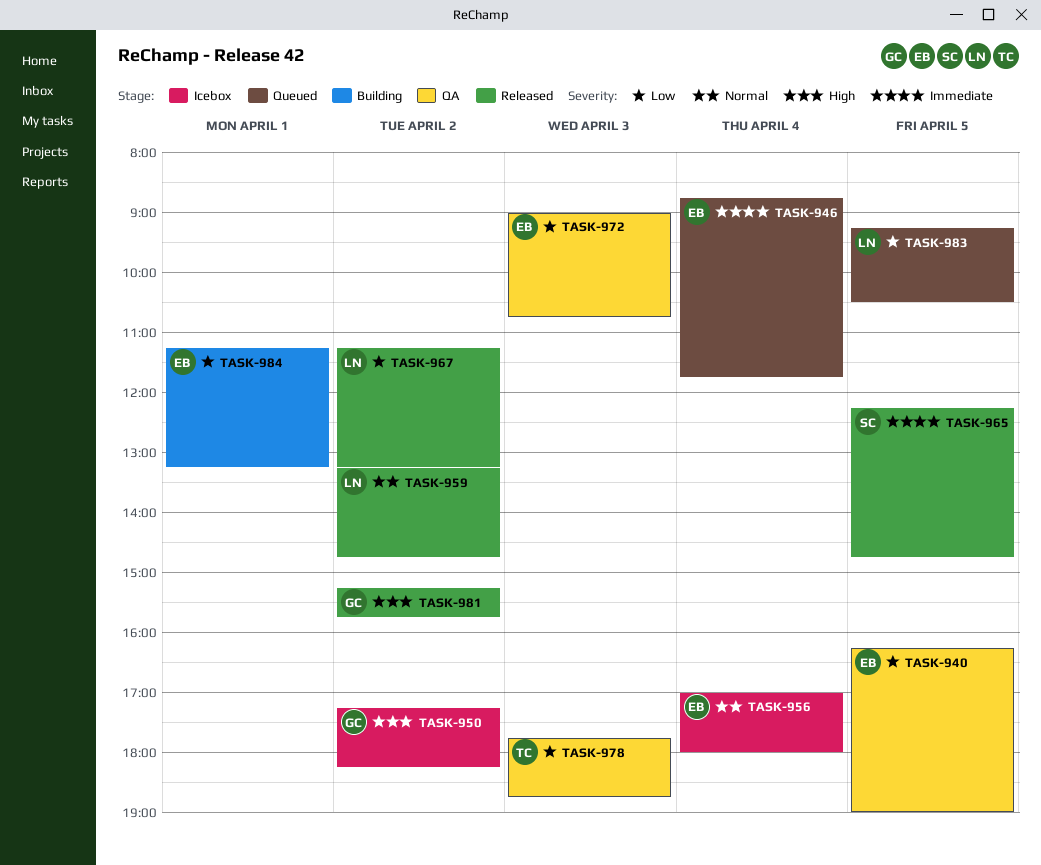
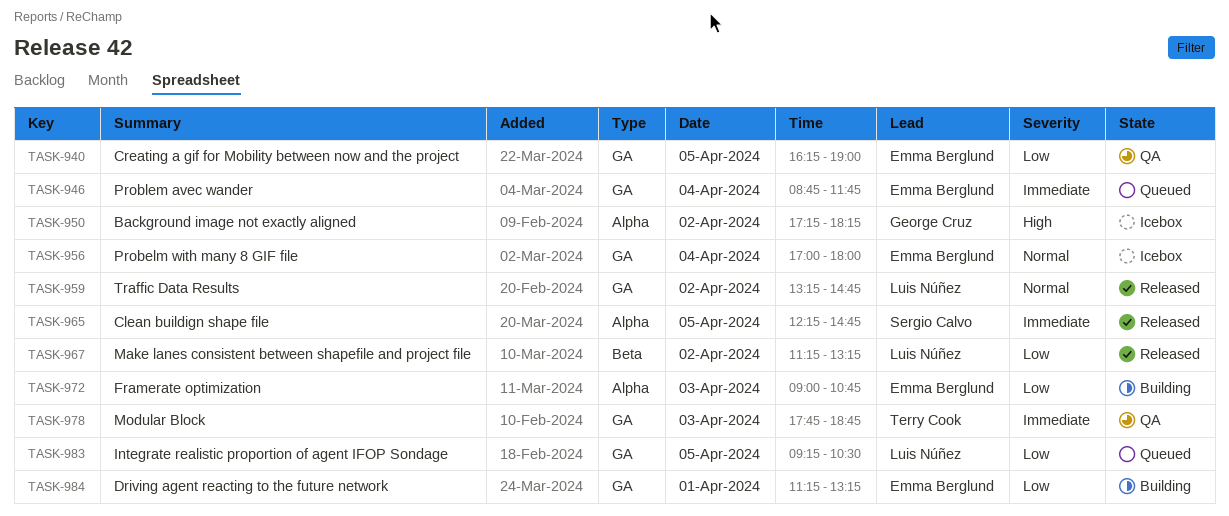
TASK-972, status: QA -> Building
TASK-978, priority: Low -> Immediate
TASK-981: present -> none

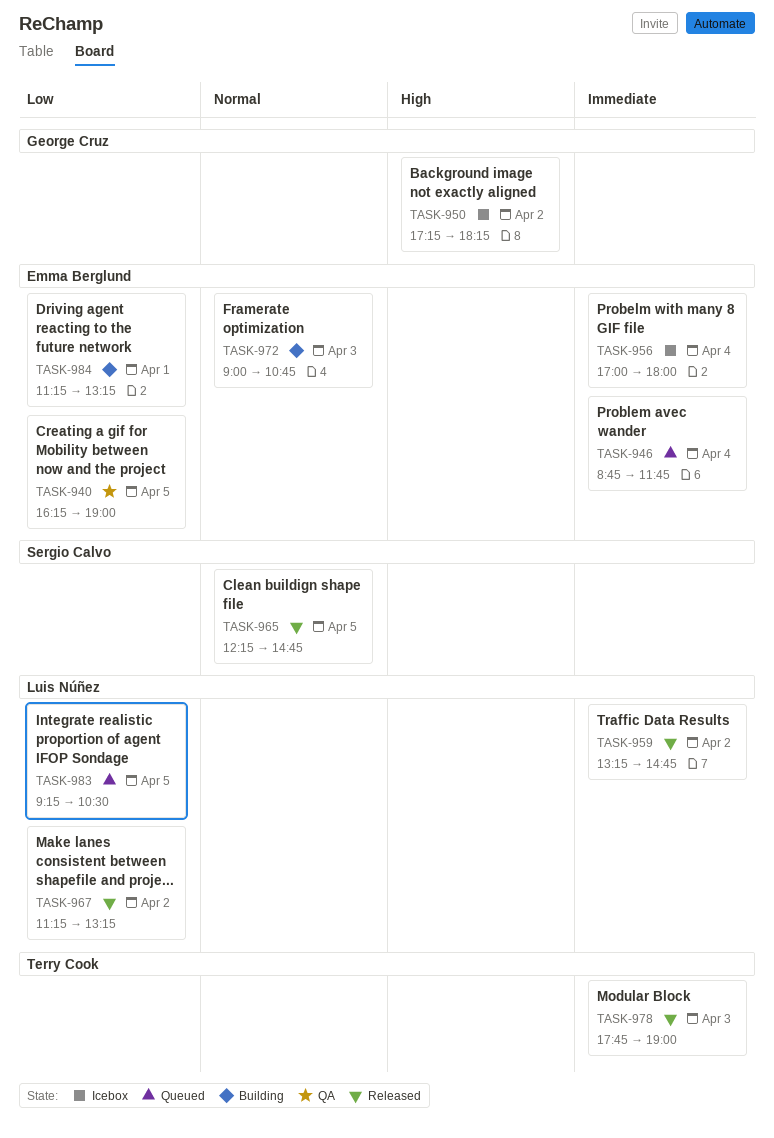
TASK-956, priority: Normal -> Immediate
TASK-959, priority: Normal -> Immediate
TASK-965, priority: Immediate -> Normal
TASK-972, priority: Low -> Normal
TASK-978, status: QA -> Released
TASK-978, ends: 18:45 -> 19:00

